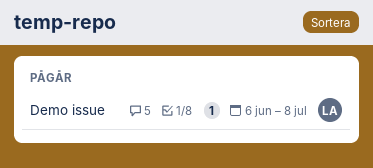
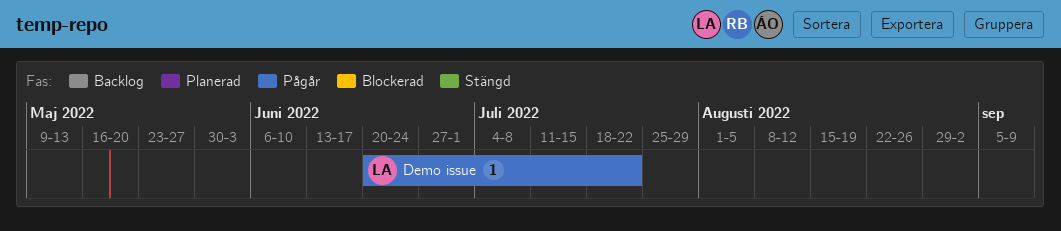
Demo issue, start: Jun 6 -> Jun 20
Demo issue, due: Jul 8 -> Jul 22

